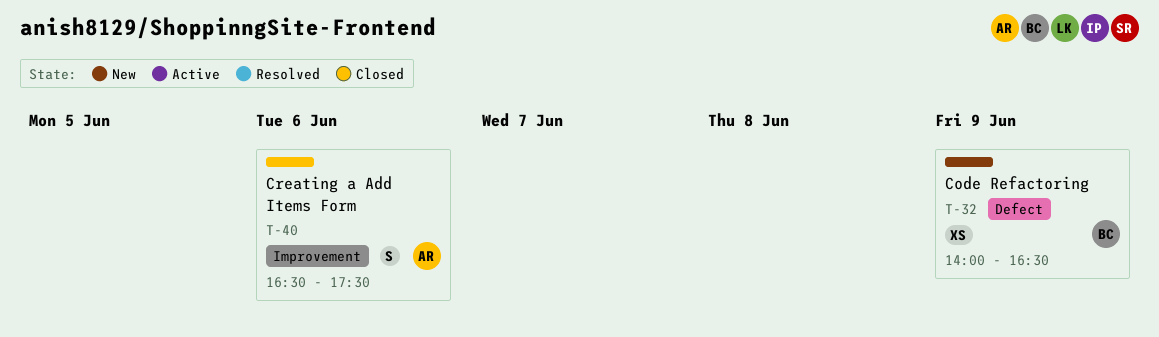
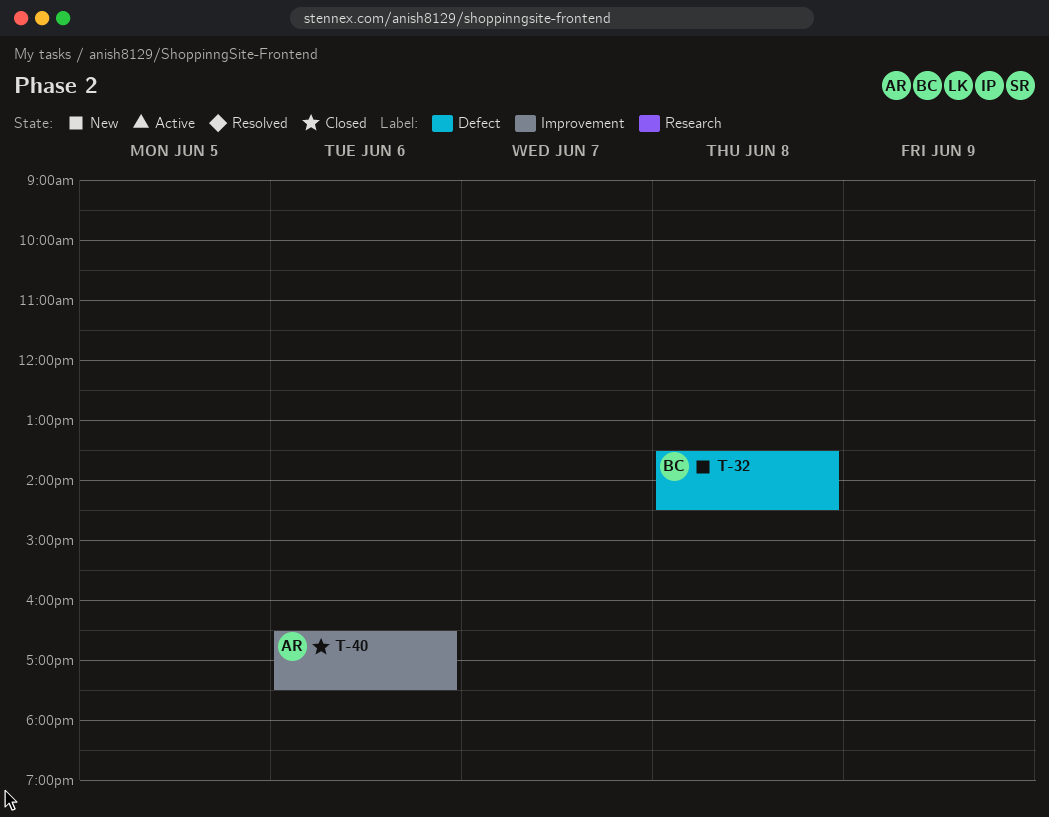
T-32, day: Jun 9 -> Jun 8
T-32, begins: 14:00 -> 13:30
T-32, ends: 16:30 -> 14:30

